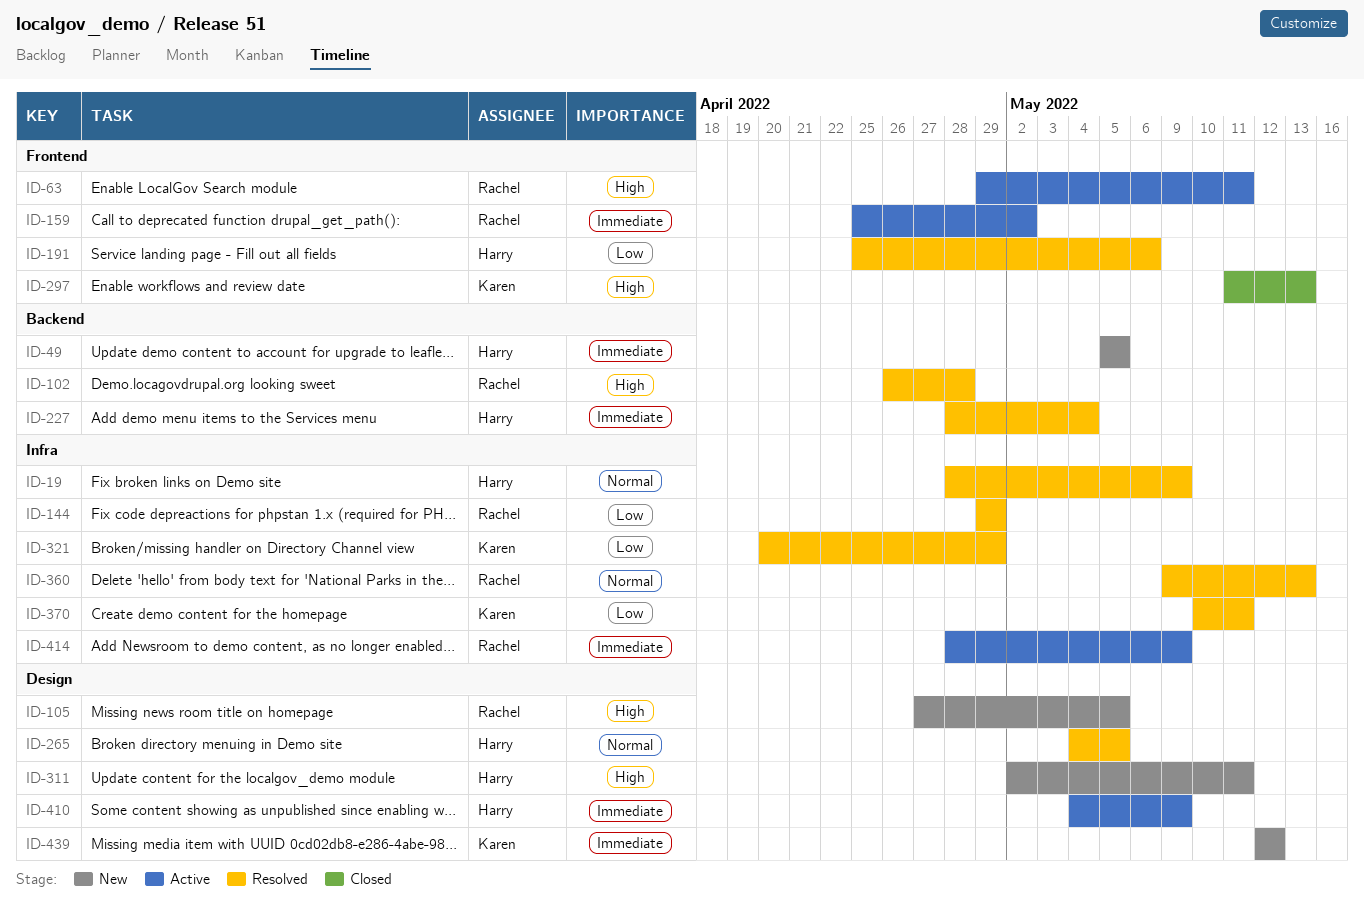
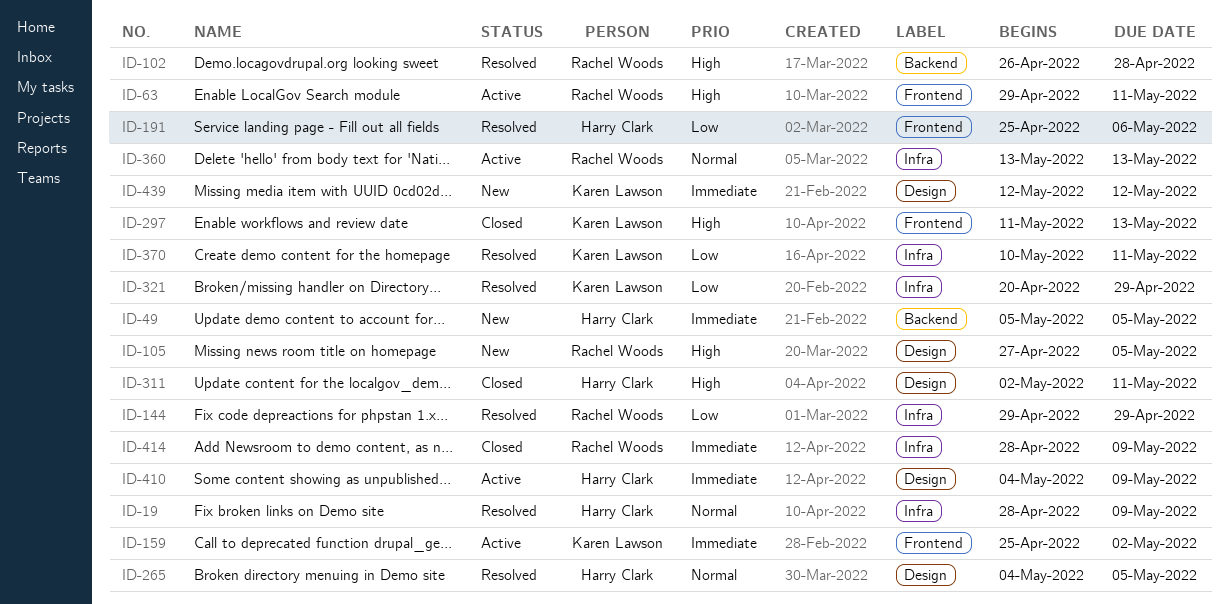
ID-159, owner: Rachel Woods -> Karen Lawson
ID-227: present -> none
ID-311, status: New -> Closed
ID-360, status: Resolved -> Active
ID-360, start: May 9 -> May 13
ID-414, status: Active -> Closed

